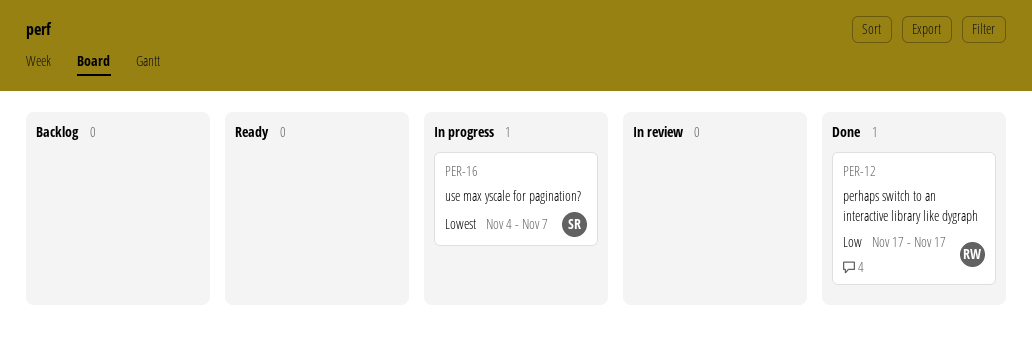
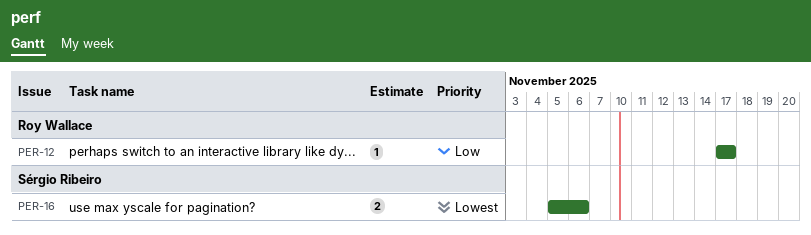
PER-16, start: Nov 4 -> Nov 5
PER-16, due: Nov 7 -> Nov 6

